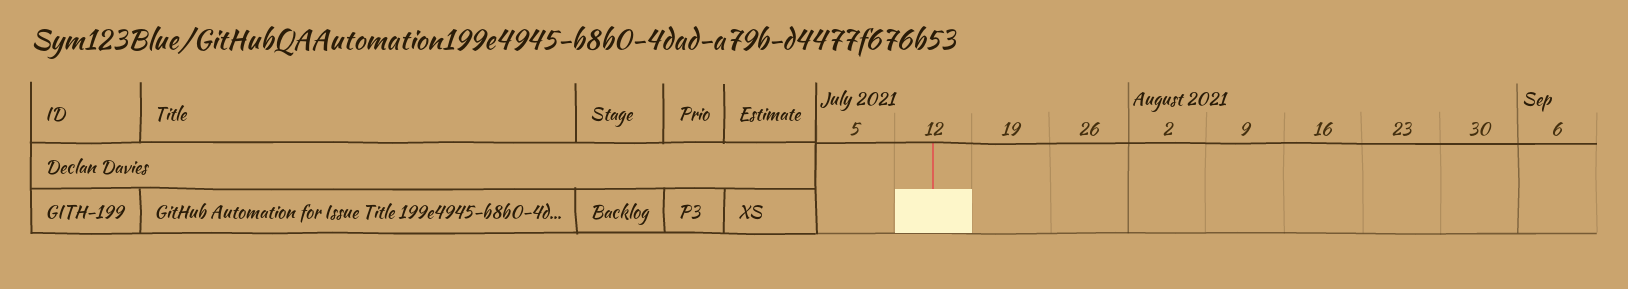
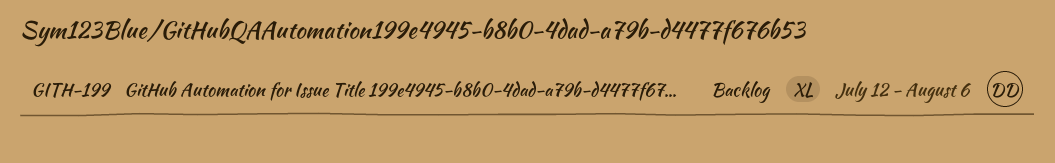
GITH-199, estimate: XS -> XL
GITH-199, due: Jul 16 -> Aug 6

